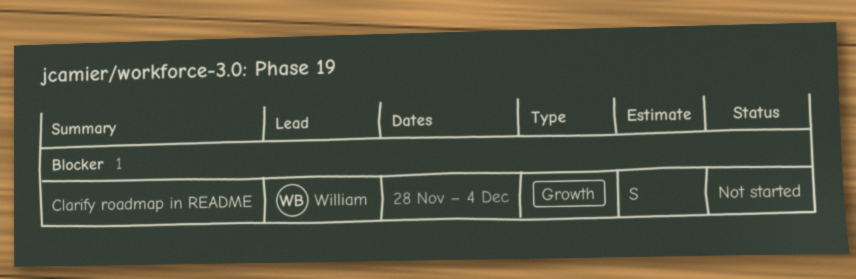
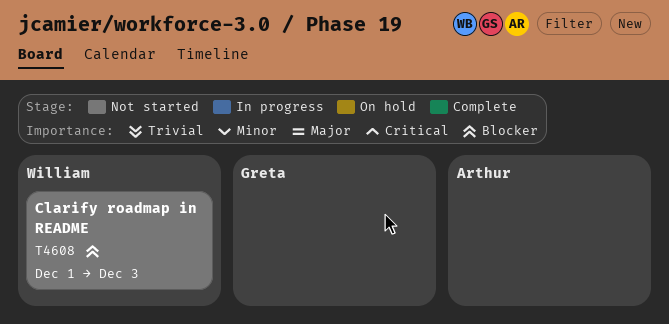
Clarify roadmap in README, start: Nov 28 -> Dec 1
Clarify roadmap in README, due: Dec 4 -> Dec 3

